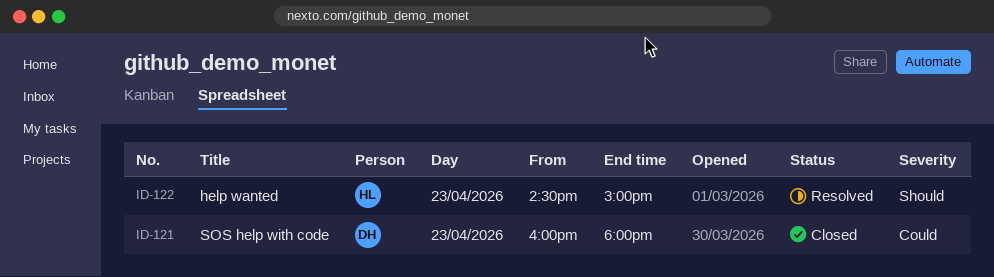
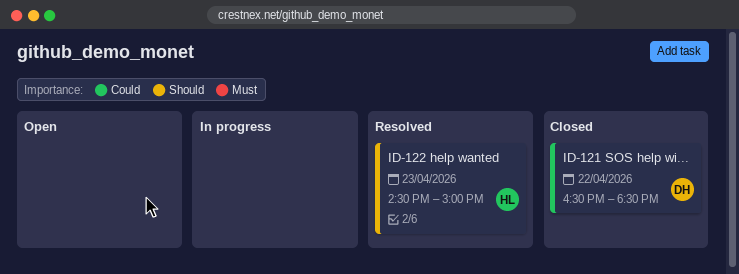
ID-121, day: Apr 23 -> Apr 22
ID-121, begins: 16:00 -> 16:30
ID-121, ends: 18:00 -> 18:30

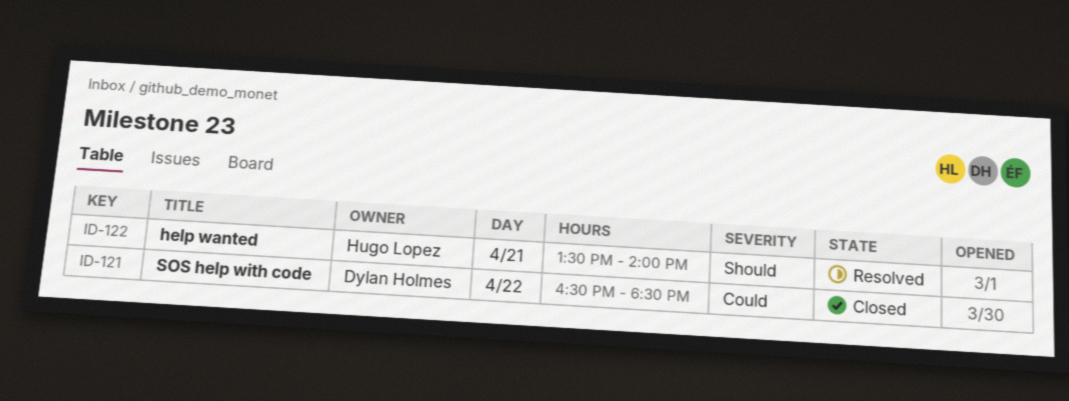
ID-122, day: Apr 23 -> Apr 21
ID-122, begins: 14:30 -> 13:30
ID-122, ends: 15:00 -> 14:00

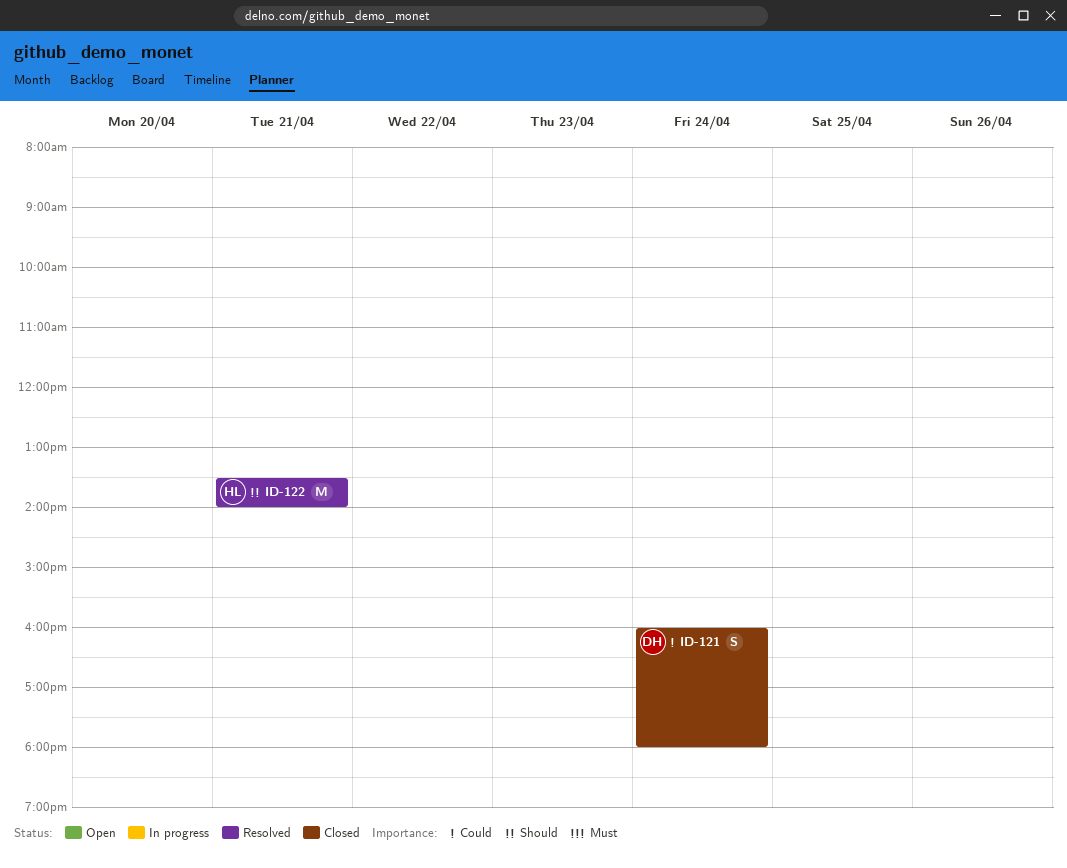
ID-121, day: Apr 22 -> Apr 24
ID-121, begins: 16:30 -> 16:00
ID-121, ends: 18:30 -> 18:00

